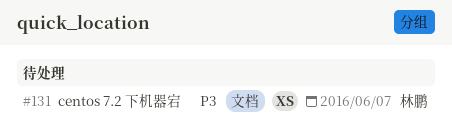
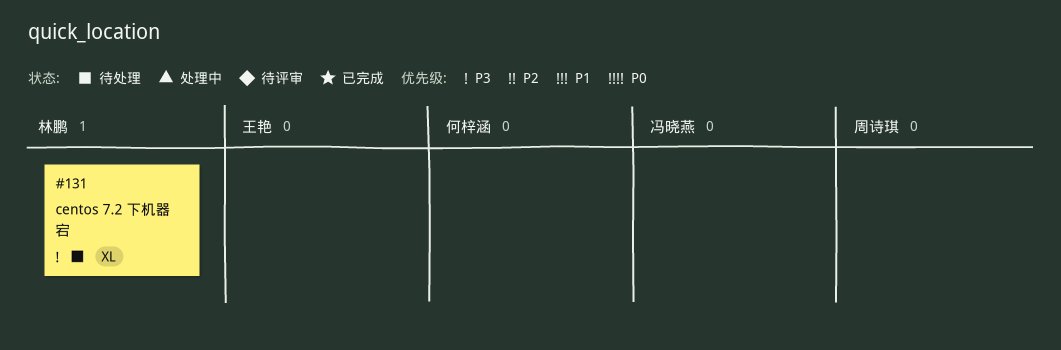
#131, estimate: XS -> XL

